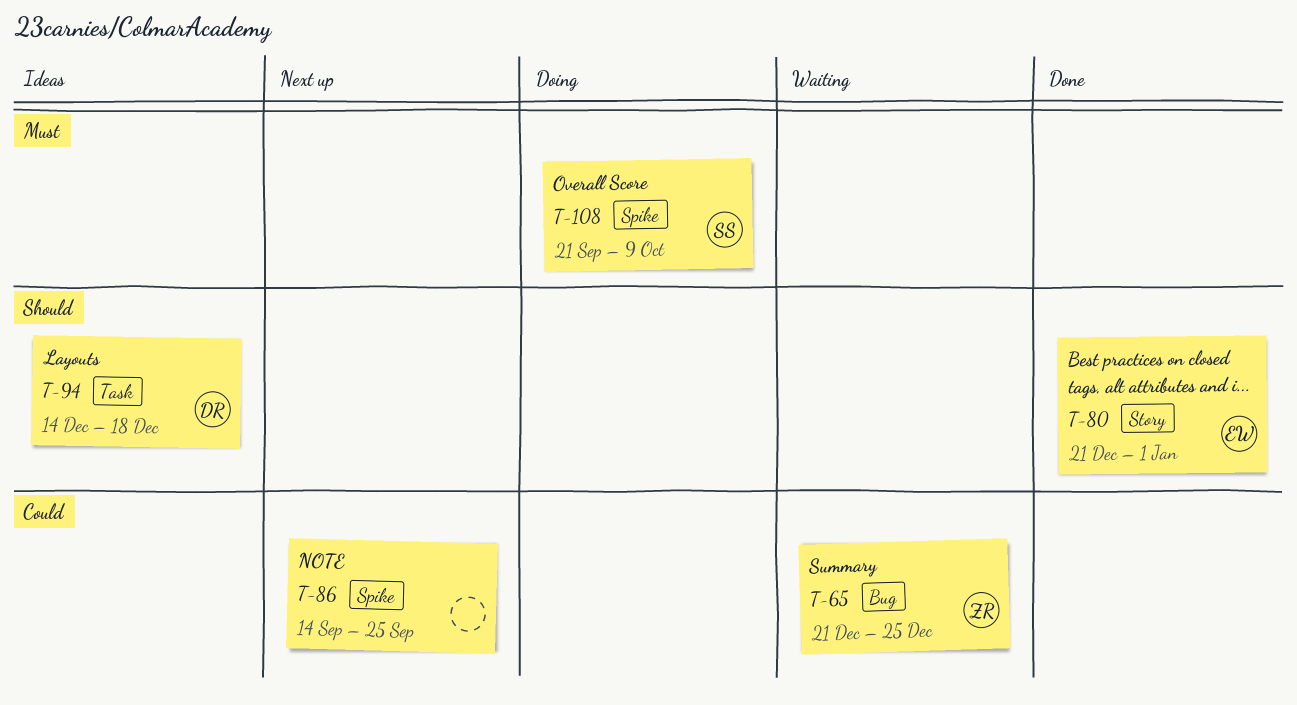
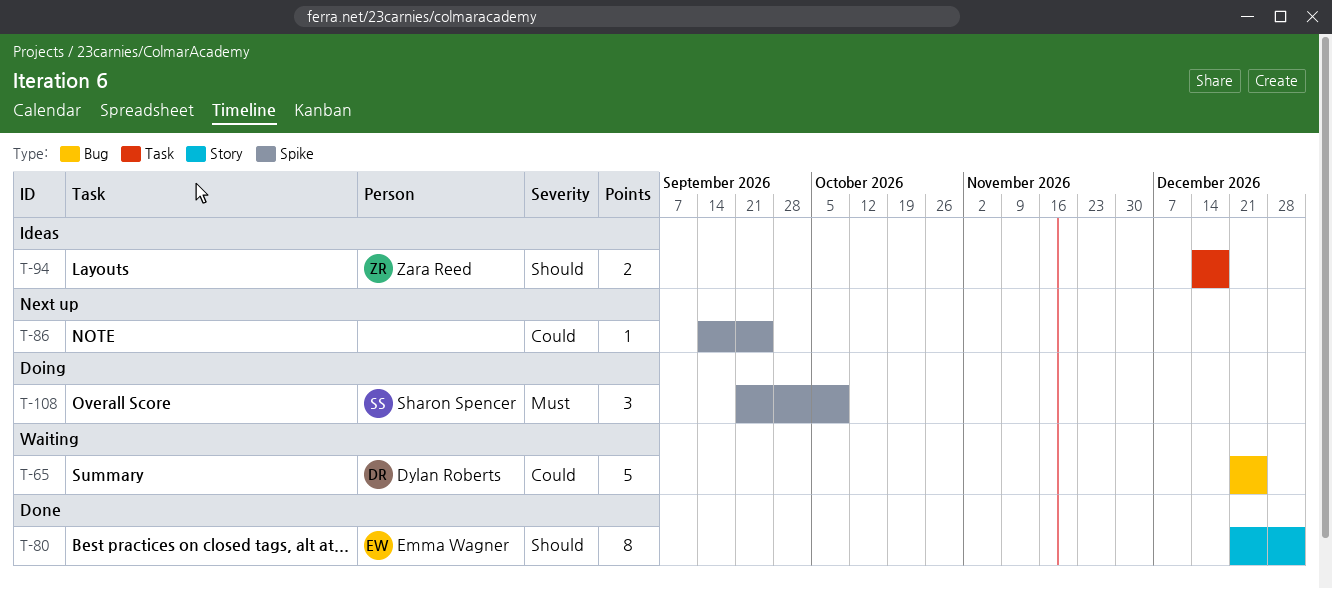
T-65, owner: Zara Reed -> Dylan Roberts
T-94, owner: Dylan Roberts -> Zara Reed

